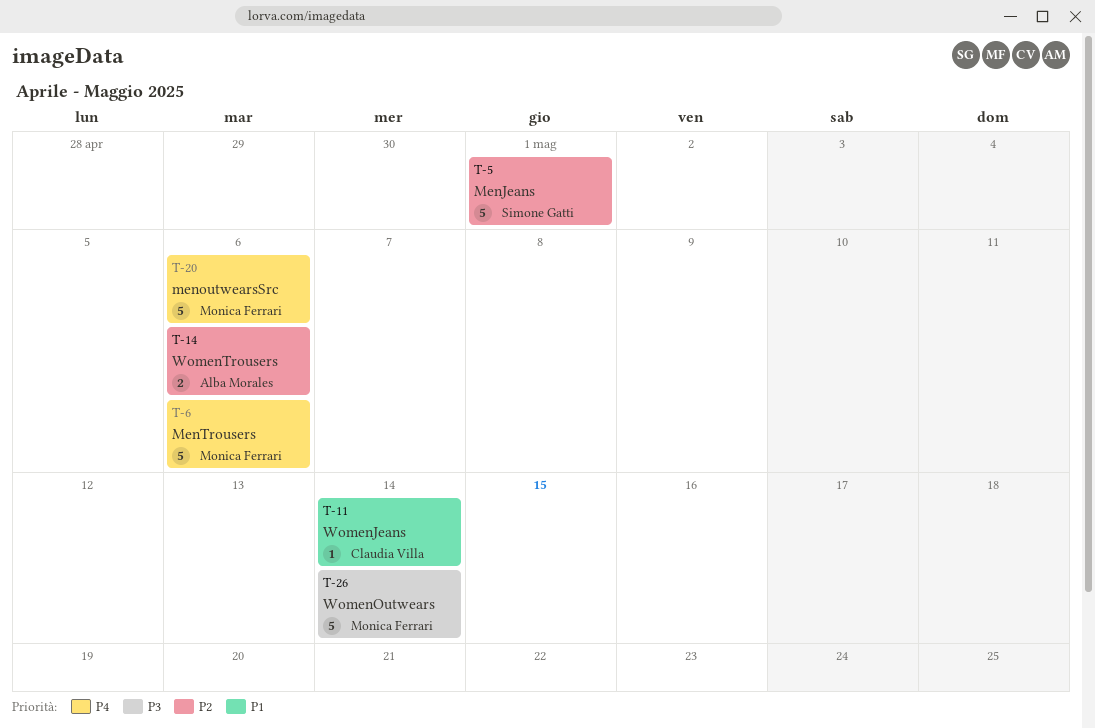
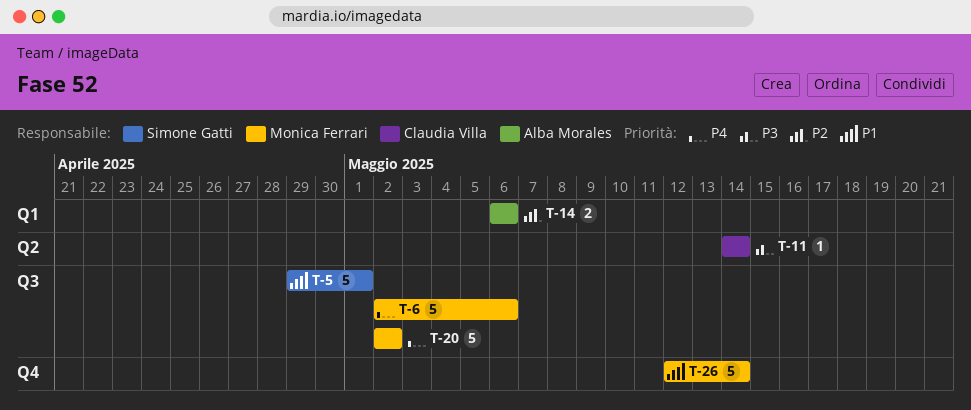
T-5, priority: P2 -> P1
T-11, priority: P1 -> P3
T-20, due: May 6 -> May 2
T-26, priority: P3 -> P1

